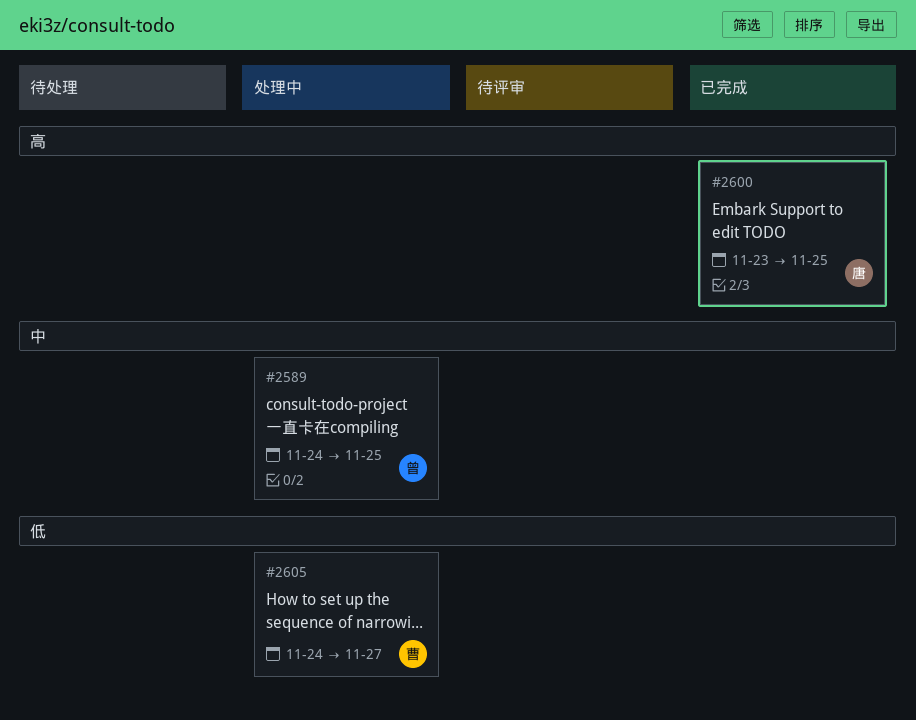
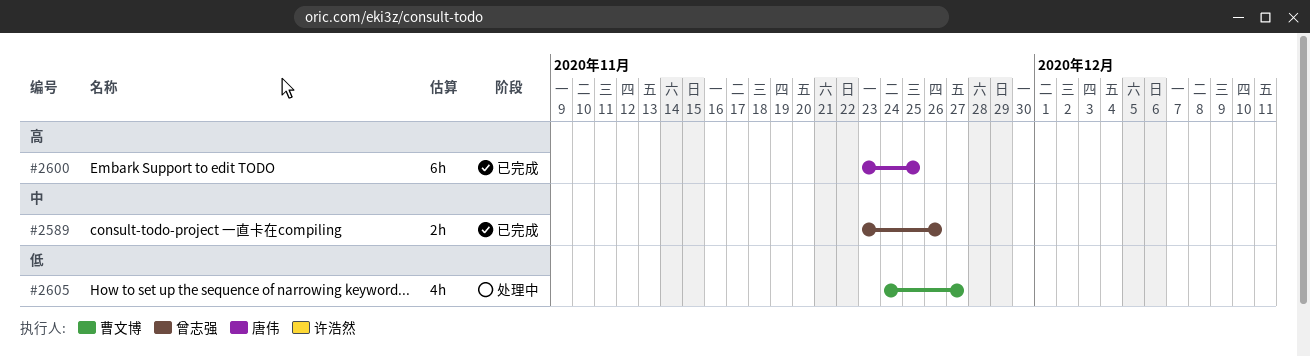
#2589, status: 处理中 -> 已完成
#2589, start: Nov 24 -> Nov 23
#2589, due: Nov 25 -> Nov 26

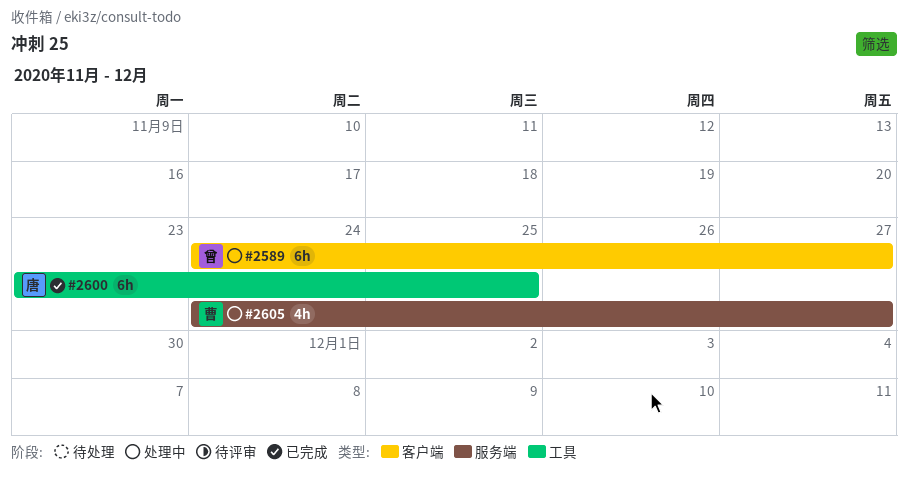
#2589, status: 已完成 -> 处理中
#2589, estimate: 2h -> 6h
#2589, start: Nov 23 -> Nov 24
#2589, due: Nov 26 -> Nov 27

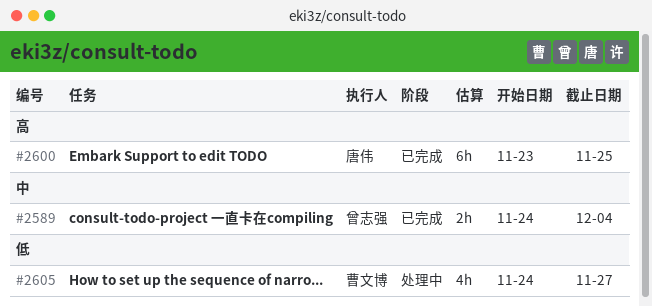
#2589, status: 处理中 -> 已完成
#2589, estimate: 6h -> 2h
#2589, due: Nov 27 -> Dec 4

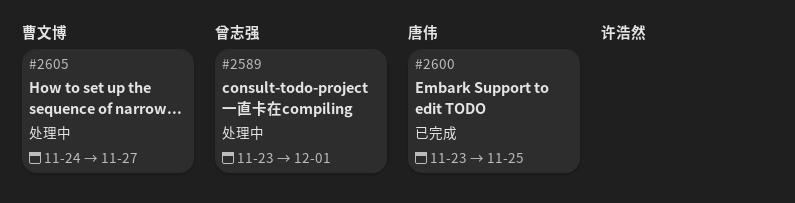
#2589, status: 已完成 -> 处理中
#2589, start: Nov 24 -> Nov 23
#2589, due: Dec 4 -> Dec 1

